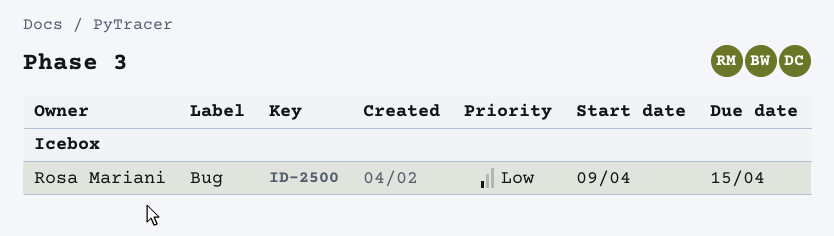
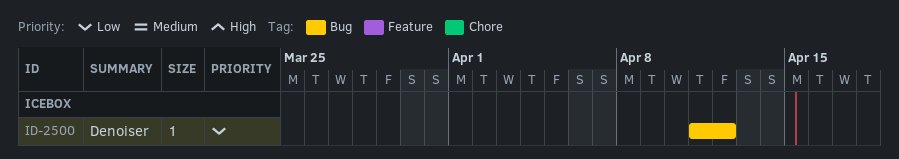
ID-2500, start: Apr 9 -> Apr 11
ID-2500, due: Apr 15 -> Apr 12

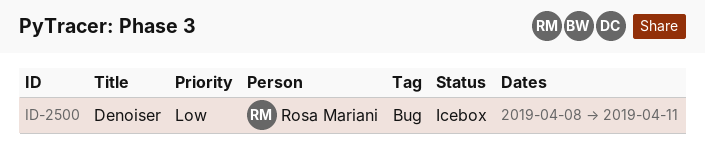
ID-2500, start: Apr 11 -> Apr 8
ID-2500, due: Apr 12 -> Apr 11

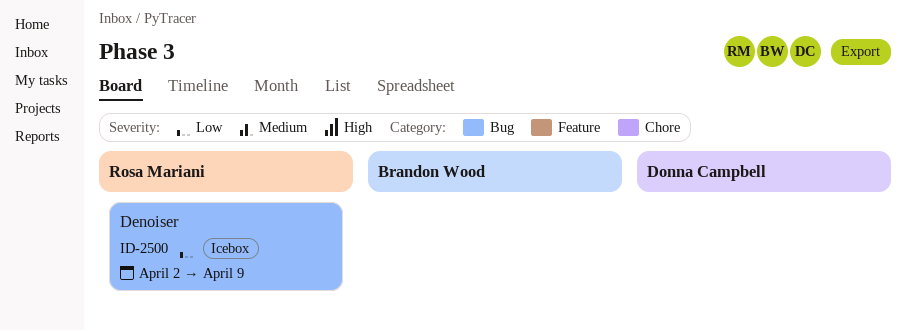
ID-2500, start: Apr 8 -> Apr 2
ID-2500, due: Apr 11 -> Apr 9

